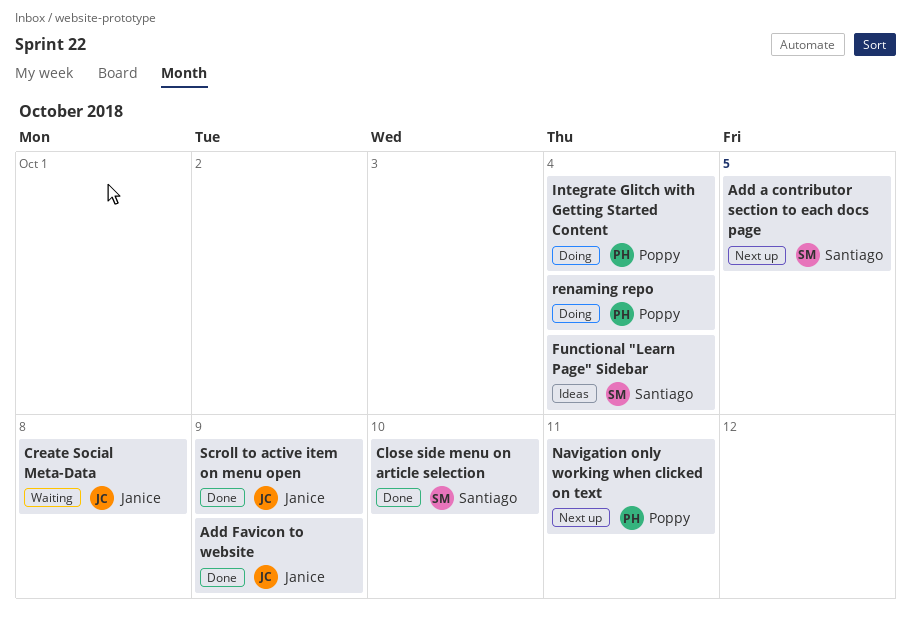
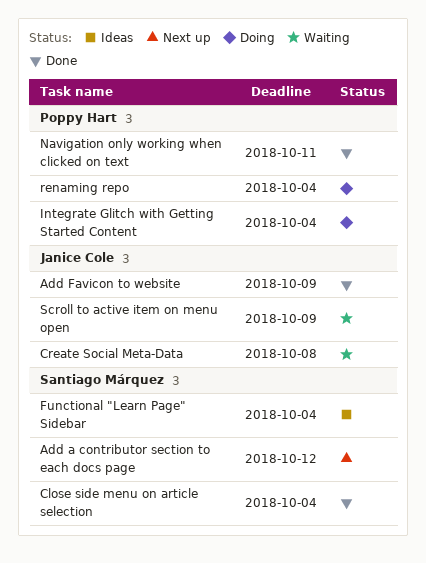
Add a contributor section to each docs page, due: Oct 5 -> Oct 12
Close side menu on article selection, due: Oct 10 -> Oct 4
Navigation only working when clicked on text, status: Next up -> Done
Scroll to active item on menu open, status: Done -> Waiting

